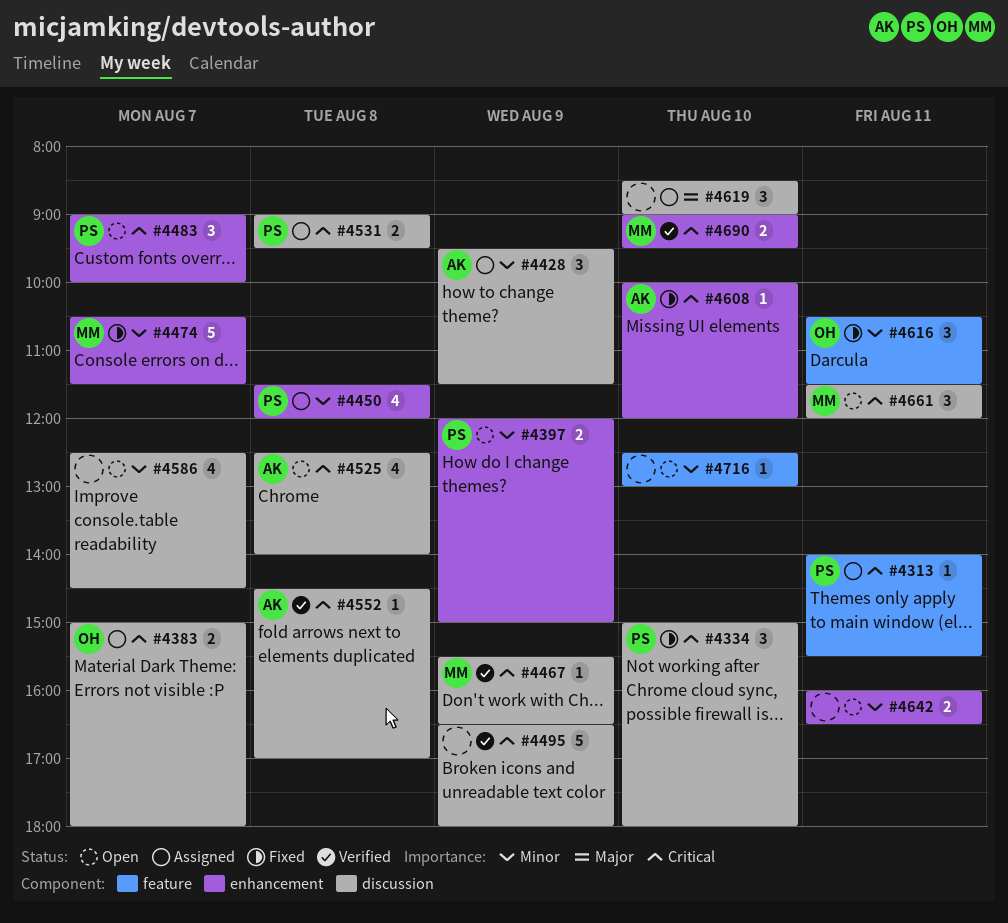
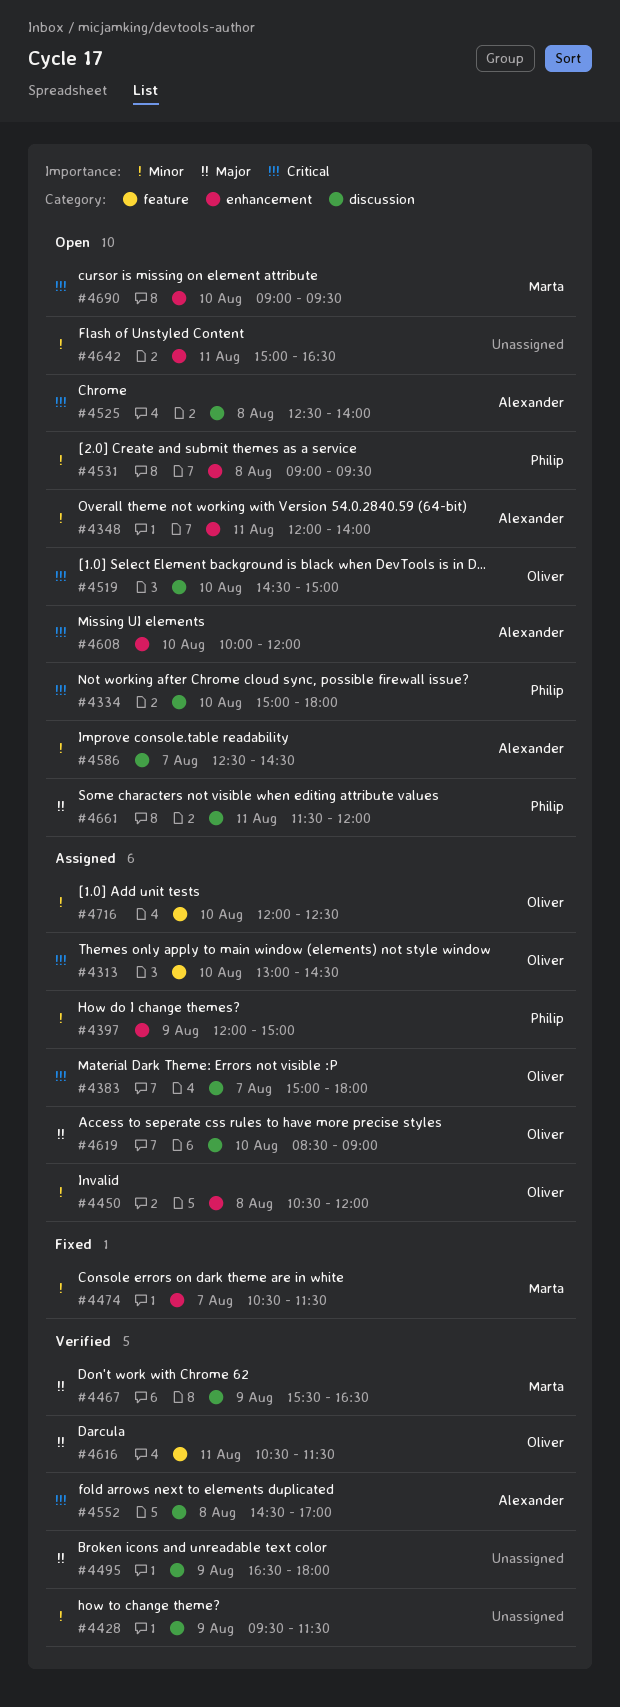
#4313, owner: Philip -> Oliver
#4313, day: Aug 11 -> Aug 10
#4313, begins: 14:00 -> 13:00
#4313, ends: 15:30 -> 14:30
#4334, status: Fixed -> Open
#4348: none -> present
#4397, status: Open -> Assigned
#4428, status: Assigned -> Verified
#4428, owner: Alexander -> none
#4450, owner: Philip -> Oliver
#4450, begins: 11:30 -> 10:30
#4467, priority: Critical -> Major
#4483: present -> none
#4495, priority: Critical -> Major
#4519: none -> present
#4531, status: Assigned -> Open
#4531, priority: Critical -> Minor
#4531, label: discussion -> enhancement
#4586, owner: none -> Alexander
#4608, status: Fixed -> Open
#4616, status: Fixed -> Verified
#4616, priority: Minor -> Major
#4619, owner: none -> Oliver
#4642, begins: 16:00 -> 15:00
#4661, owner: Marta -> Philip
#4661, priority: Critical -> Major
#4690, status: Verified -> Open
#4716, status: Open -> Assigned
#4716, owner: none -> Oliver
#4716, begins: 12:30 -> 12:00
#4716, ends: 13:00 -> 12:30

